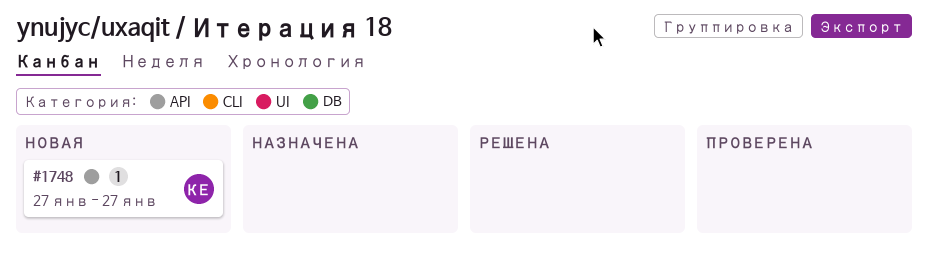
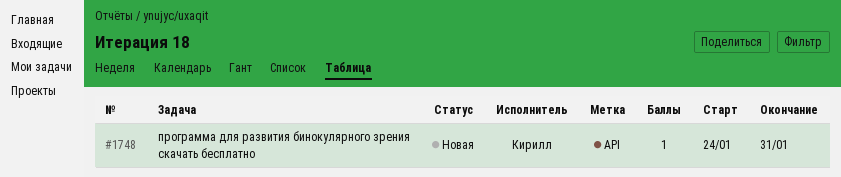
#1748, start: Jan 27 -> Jan 24
#1748, due: Jan 27 -> Jan 31

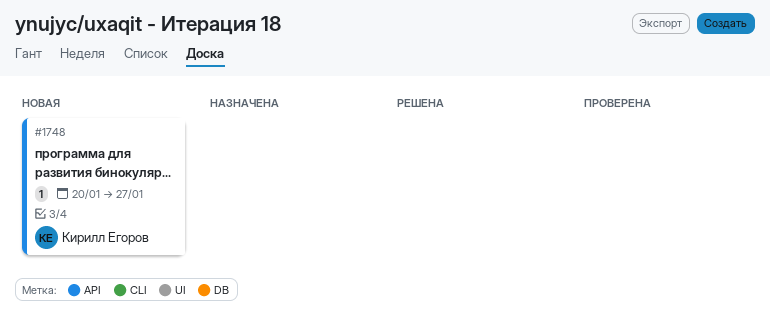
#1748, start: Jan 24 -> Jan 20
#1748, due: Jan 31 -> Jan 27

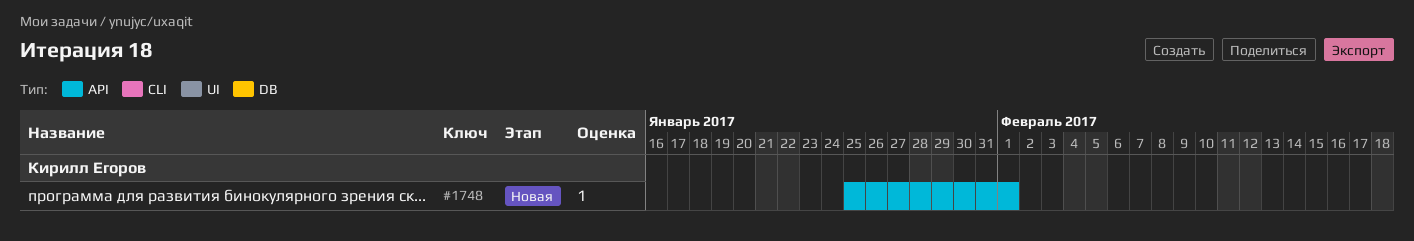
#1748, start: Jan 20 -> Jan 25
#1748, due: Jan 27 -> Feb 1

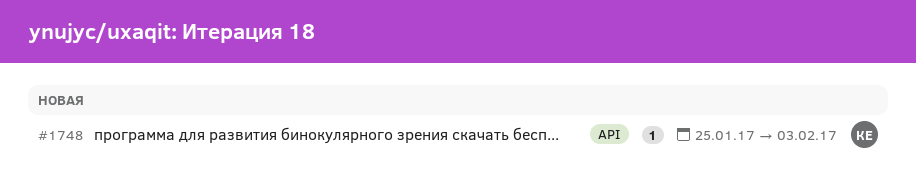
#1748, due: Feb 1 -> Feb 3

